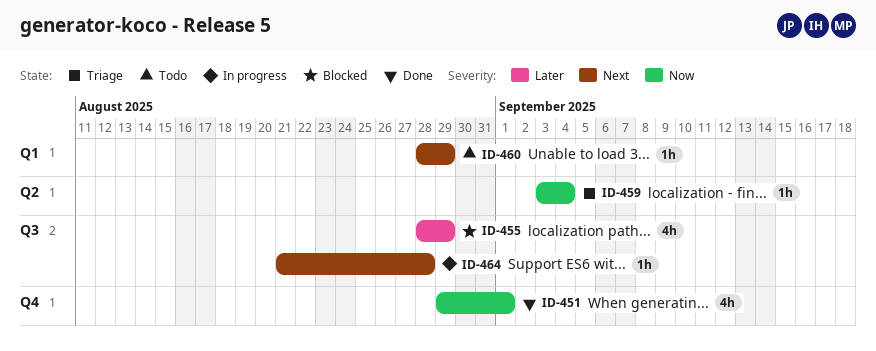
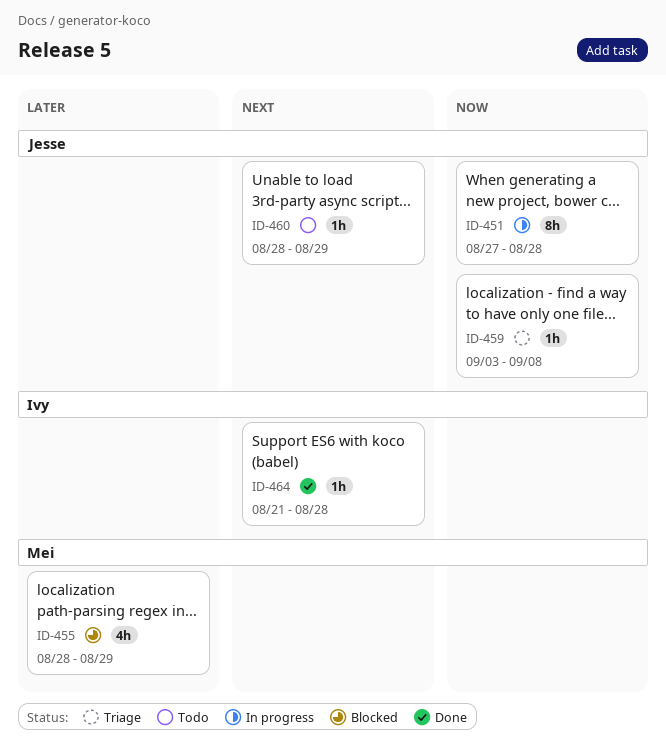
ID-451, status: Done -> In progress
ID-451, estimate: 4h -> 8h
ID-451, start: Aug 29 -> Aug 27
ID-451, due: Sep 1 -> Aug 28
ID-459, due: Sep 4 -> Sep 8
ID-464, status: In progress -> Done

